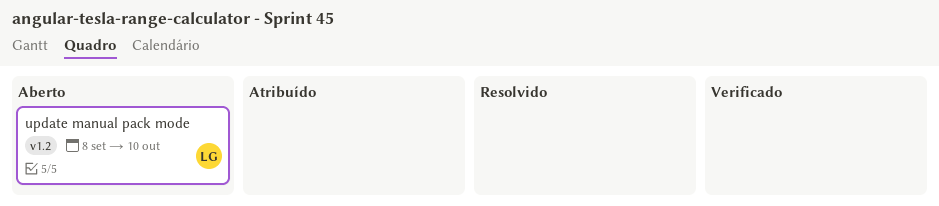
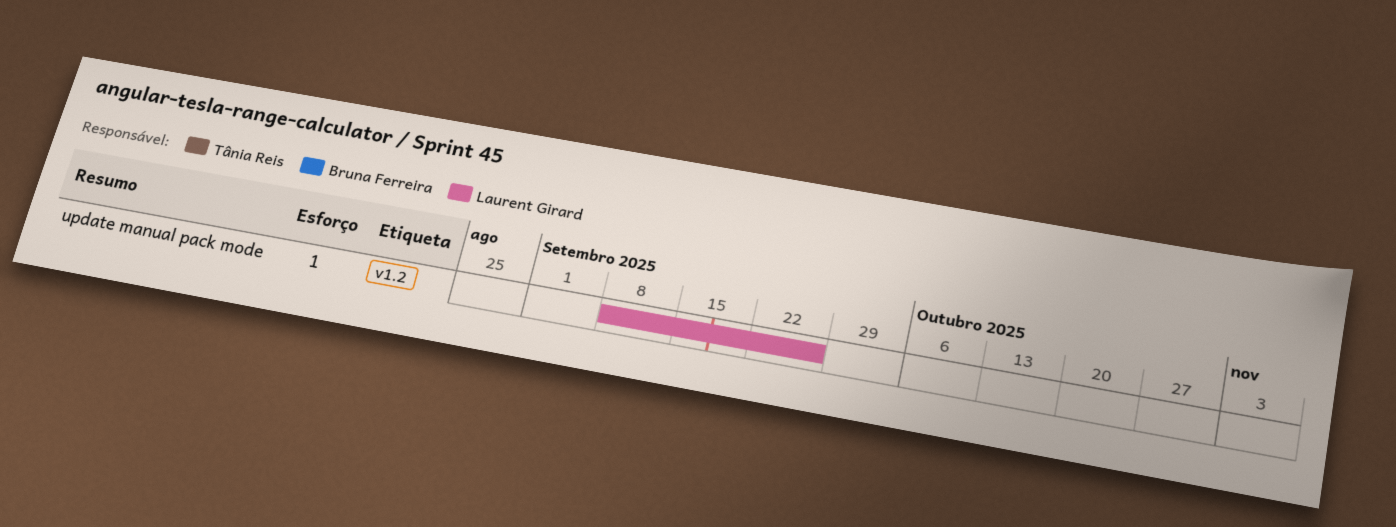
update manual pack mode, due: Oct 10 -> Sep 26

